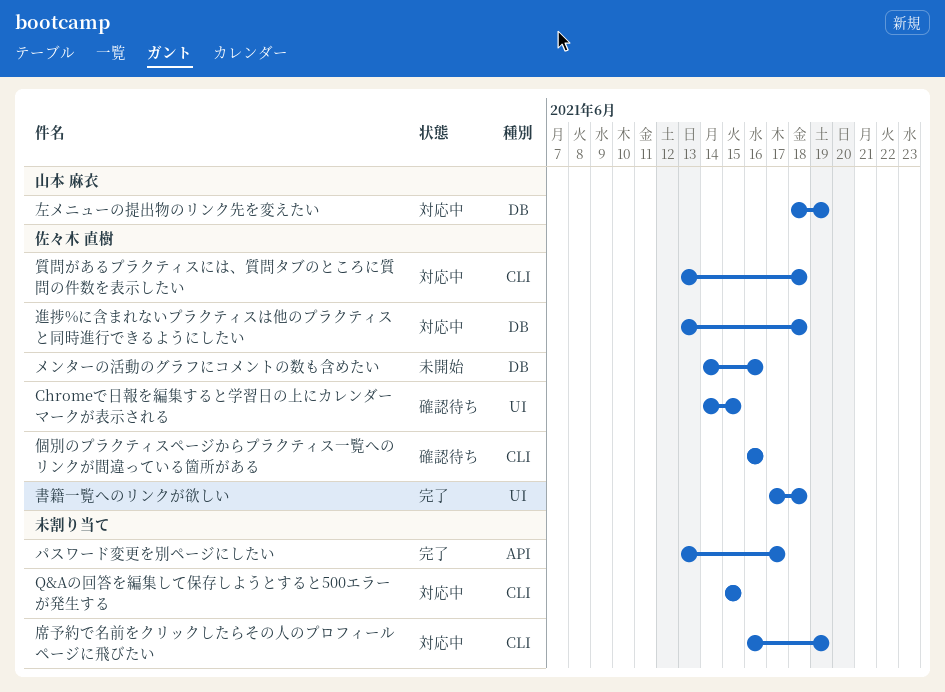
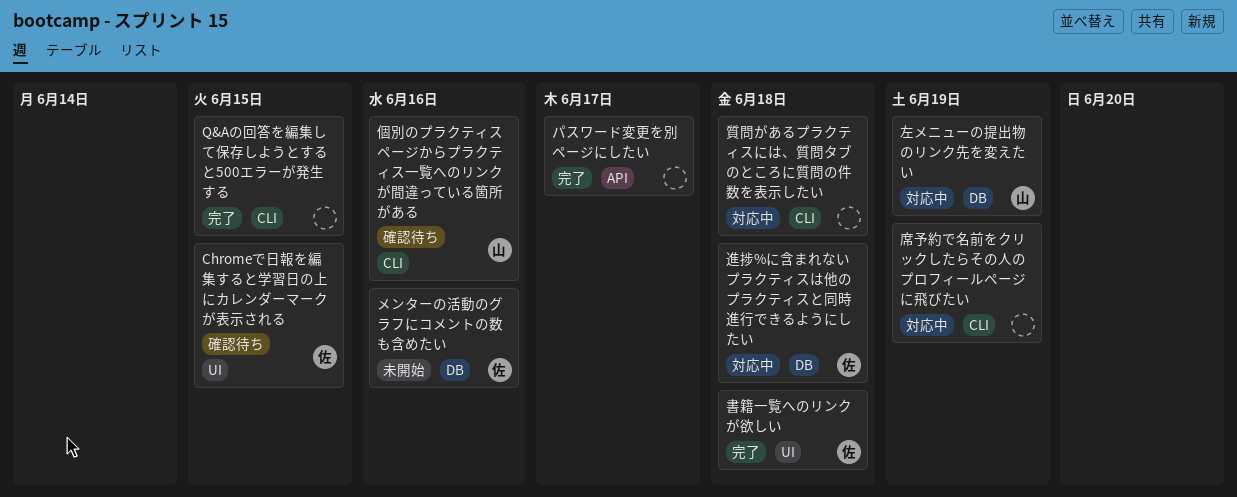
Q&Aの回答を編集して保存しようとすると500エラーが発生する, status: 対応中 -> 完了
個別のプラクティスページからプラクティス一覧へのリンクが間違っている箇所がある, owner: 佐々木 直樹 -> 山本 麻衣
質問があるプラクティスには、質問タブのところに質問の件数を表示したい, owner: 佐々木 直樹 -> none

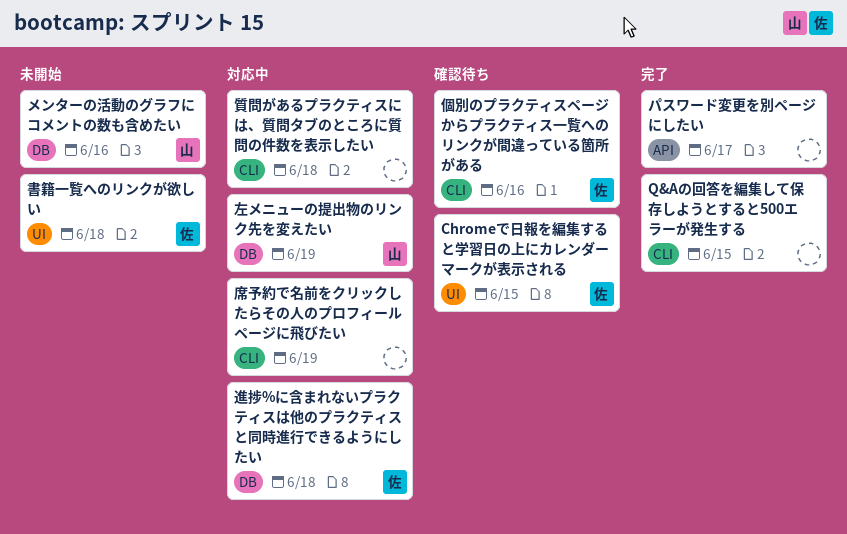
メンターの活動のグラフにコメントの数も含めたい, owner: 佐 -> 山
個別のプラクティスページからプラクティス一覧へのリンクが間違っている箇所がある, owner: 山 -> 佐
書籍一覧へのリンクが欲しい, status: 完了 -> 未開始

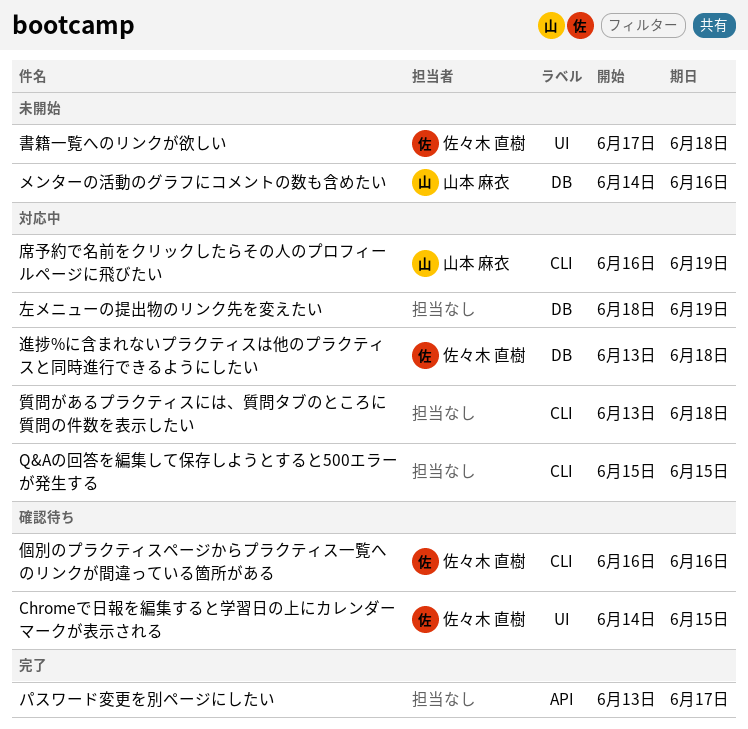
Q&Aの回答を編集して保存しようとすると500エラーが発生する, status: 完了 -> 対応中
左メニューの提出物のリンク先を変えたい, owner: 山本 麻衣 -> none
席予約で名前をクリックしたらその人のプロフィールページに飛びたい, owner: none -> 山本 麻衣

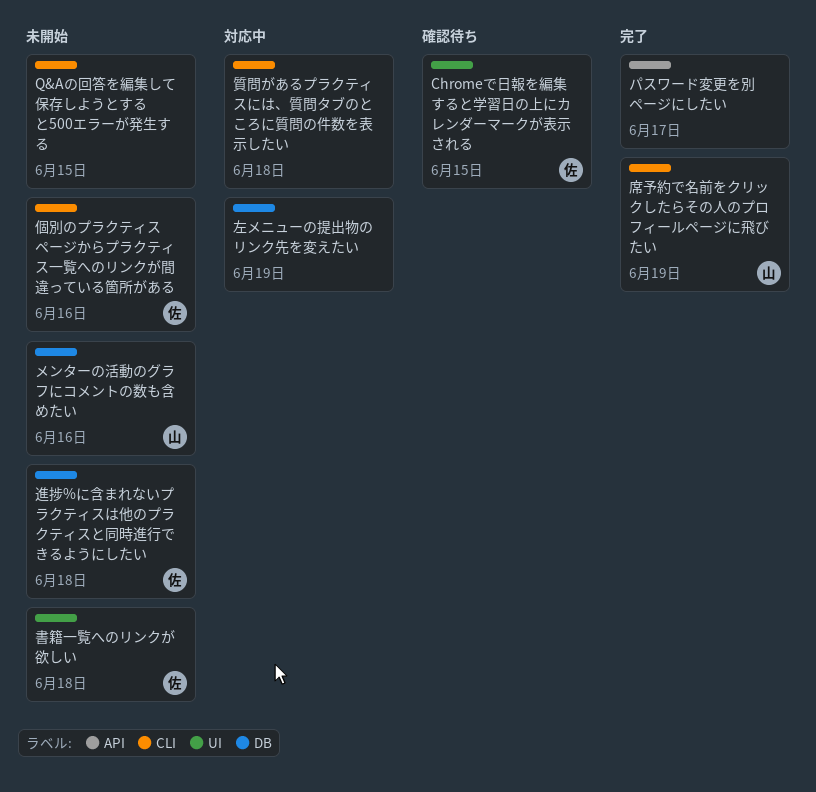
Q&Aの回答を編集して保存しようとすると500エラーが発生する, status: 対応中 -> 未開始
個別のプラクティスページからプラクティス一覧へのリンクが間違っている箇所がある, status: 確認待ち -> 未開始
席予約で名前をクリックしたらその人のプロフィールページに飛びたい, status: 対応中 -> 完了
進捗%に含まれないプラクティスは他のプラクティスと同時進行できるようにしたい, status: 対応中 -> 未開始

